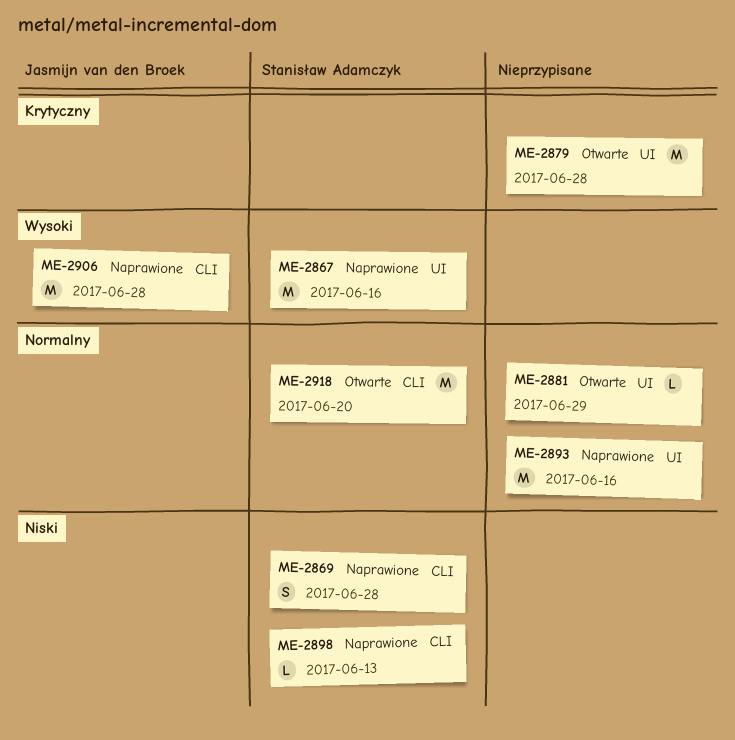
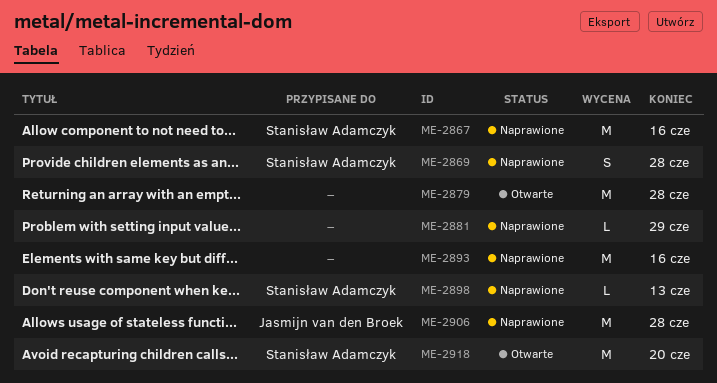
ME-2881, status: Otwarte -> Naprawione

